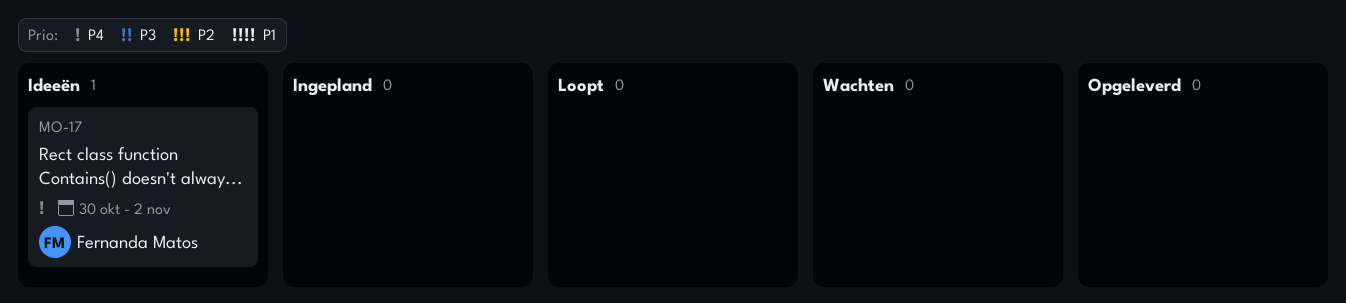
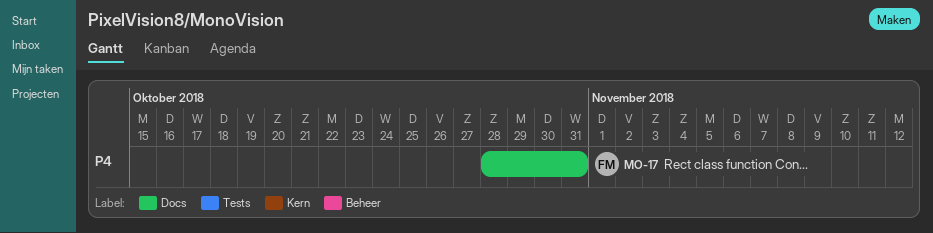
MO-17, start: Oct 30 -> Oct 28
MO-17, due: Nov 2 -> Oct 31

